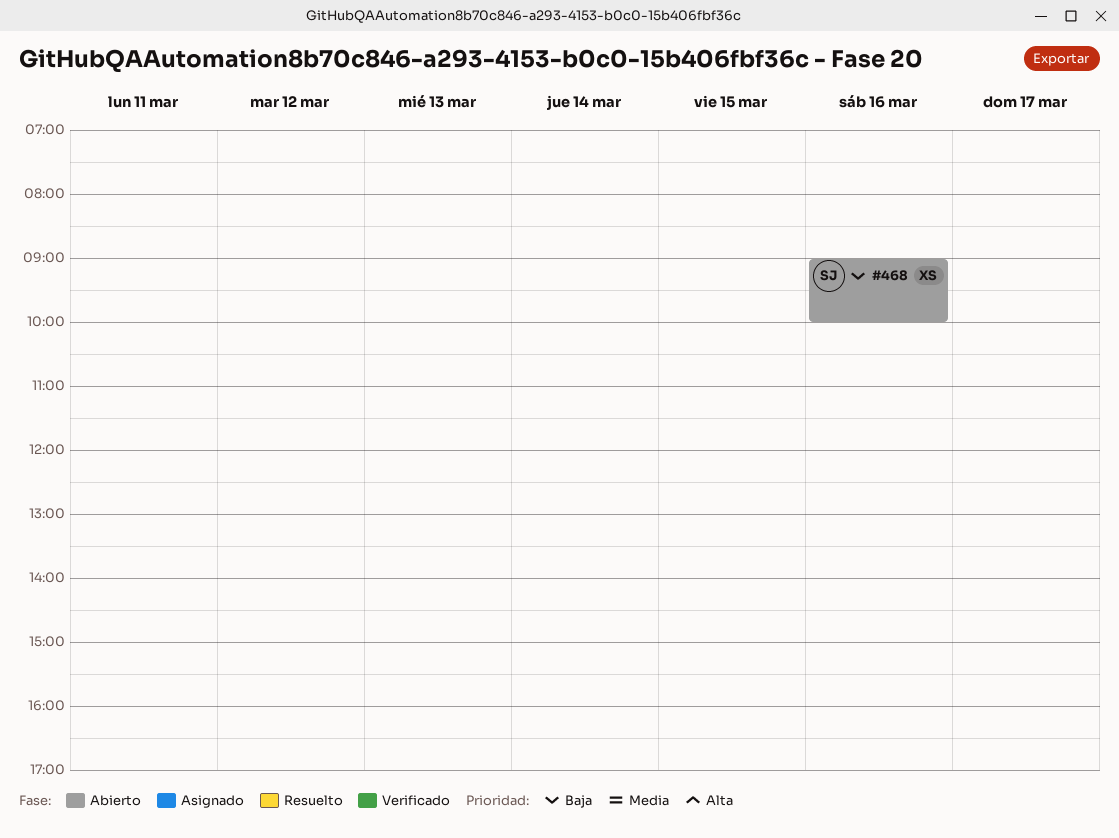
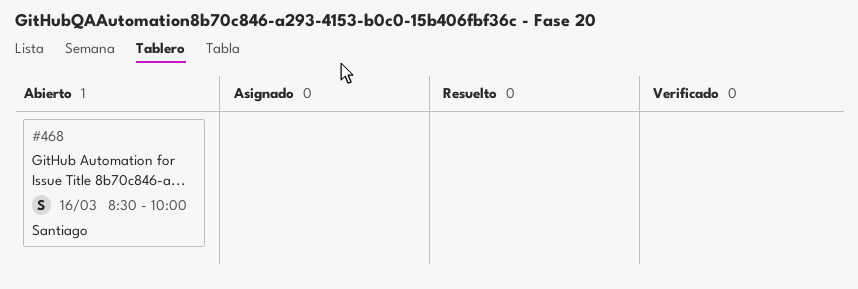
#468, estimate: XS -> S
#468, begins: 09:00 -> 08:30

